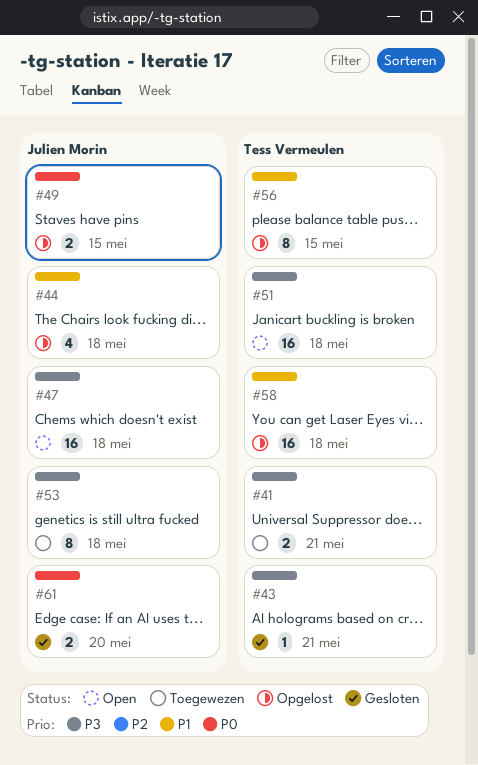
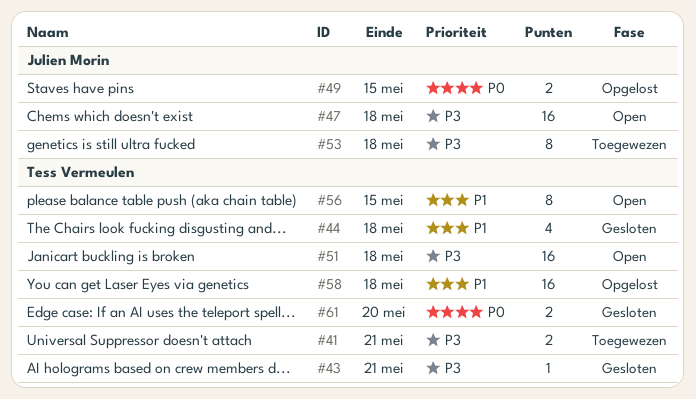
#44, status: Opgelost -> Gesloten
#44, owner: Julien Morin -> Tess Vermeulen
#56, status: Opgelost -> Open
#61, owner: Julien Morin -> Tess Vermeulen

